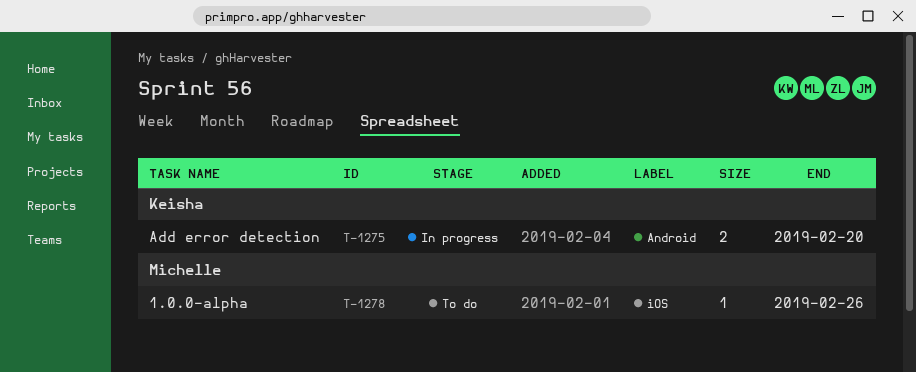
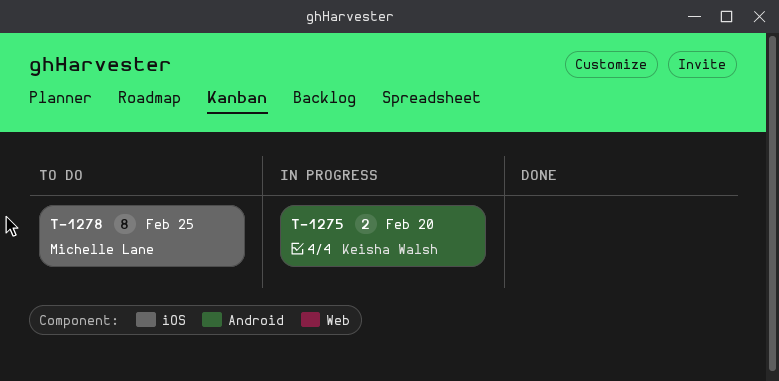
T-1278, estimate: 1 -> 8
T-1278, due: Feb 26 -> Feb 25

